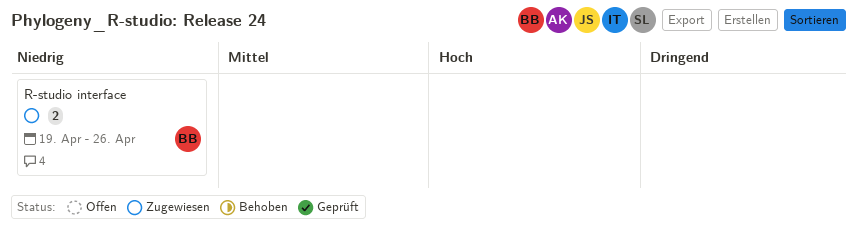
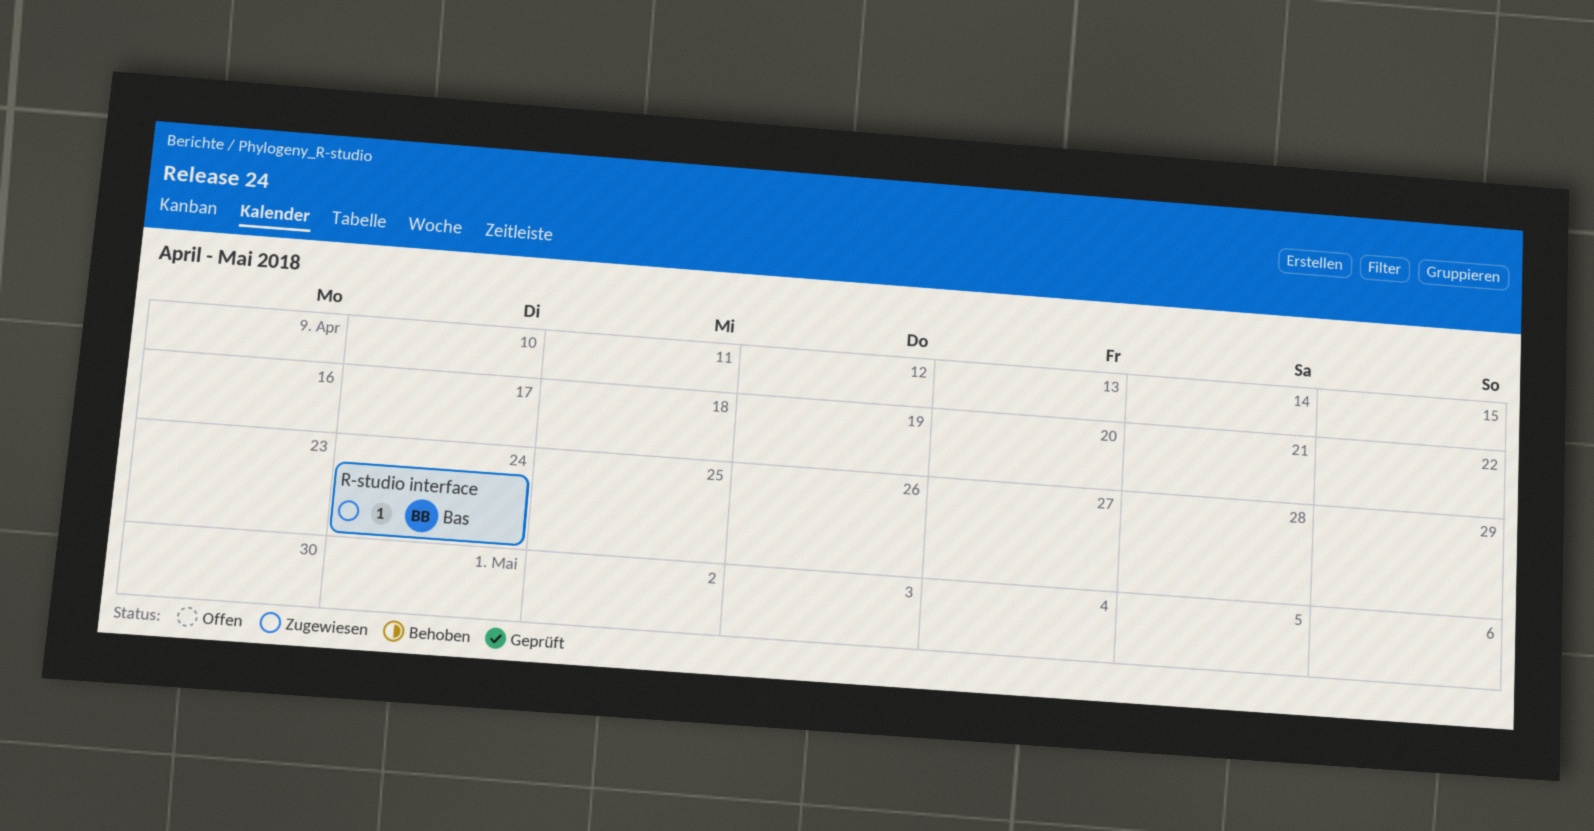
R-studio interface, estimate: 2 -> 1
R-studio interface, due: Apr 26 -> Apr 24

